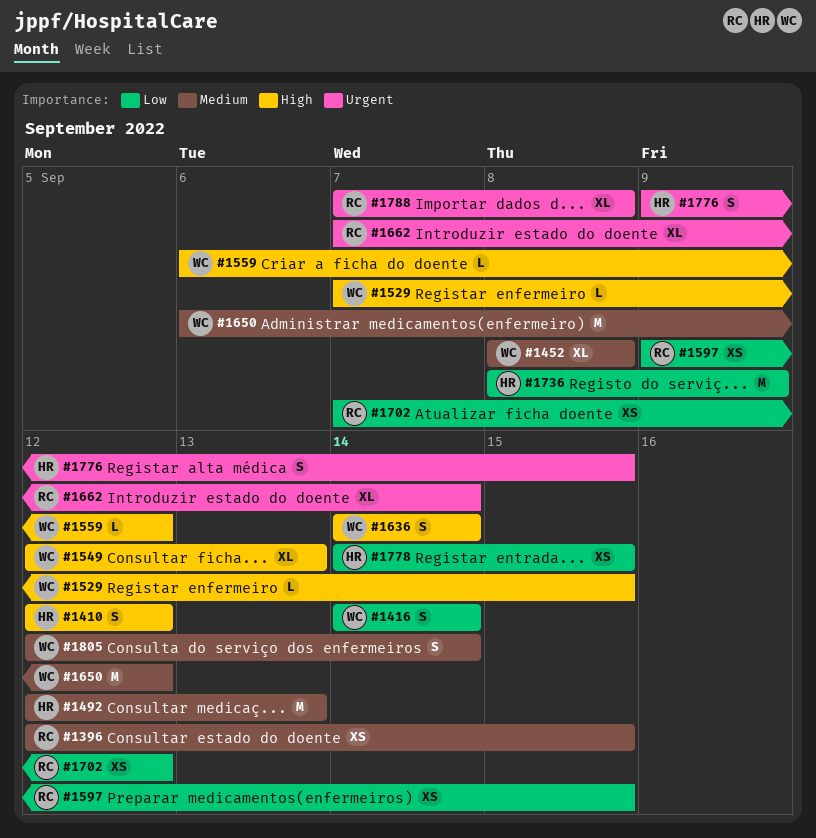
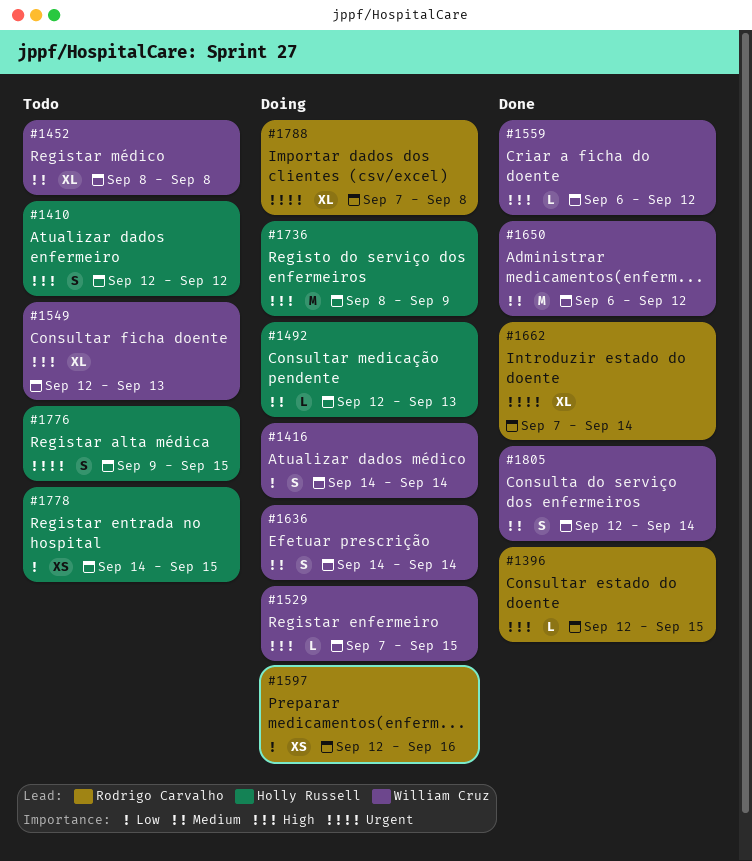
#1396, priority: Medium -> High
#1396, estimate: XS -> L
#1492, estimate: M -> L
#1597, start: Sep 9 -> Sep 12
#1597, due: Sep 15 -> Sep 16
#1636, priority: High -> Medium
#1702: present -> none
#1736, priority: Low -> High

